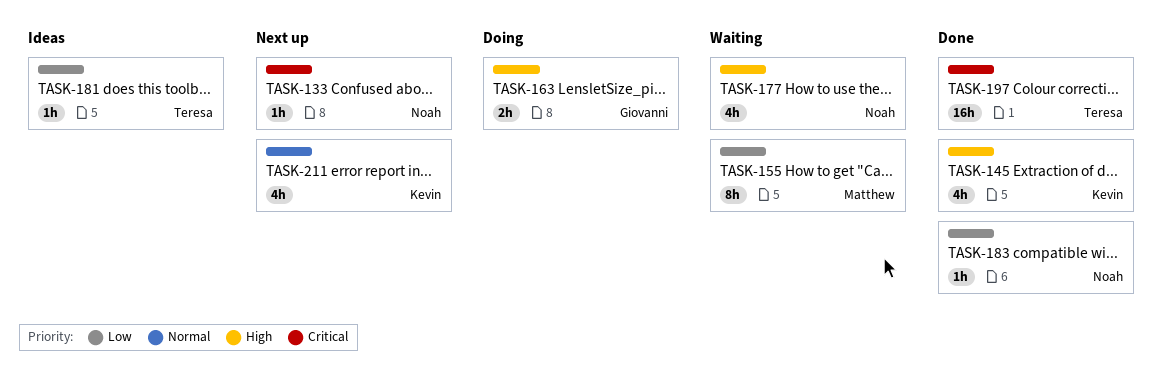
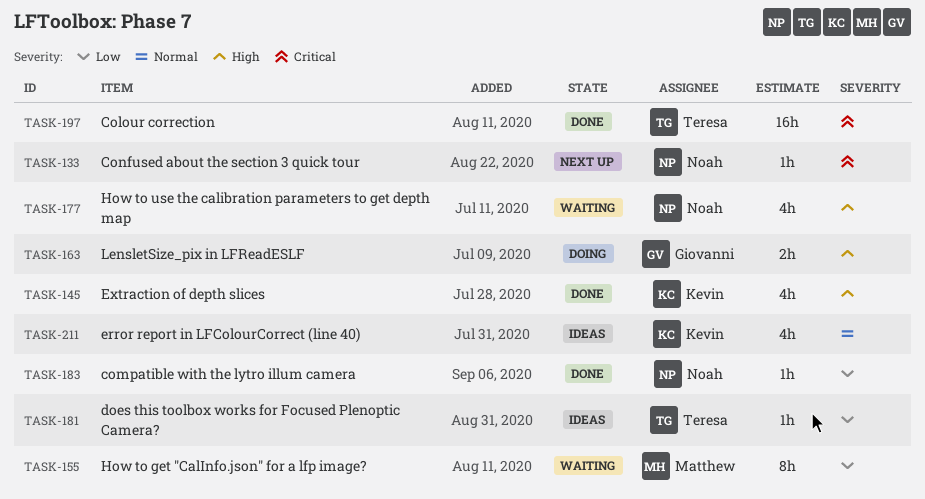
TASK-211, status: Next up -> Ideas

